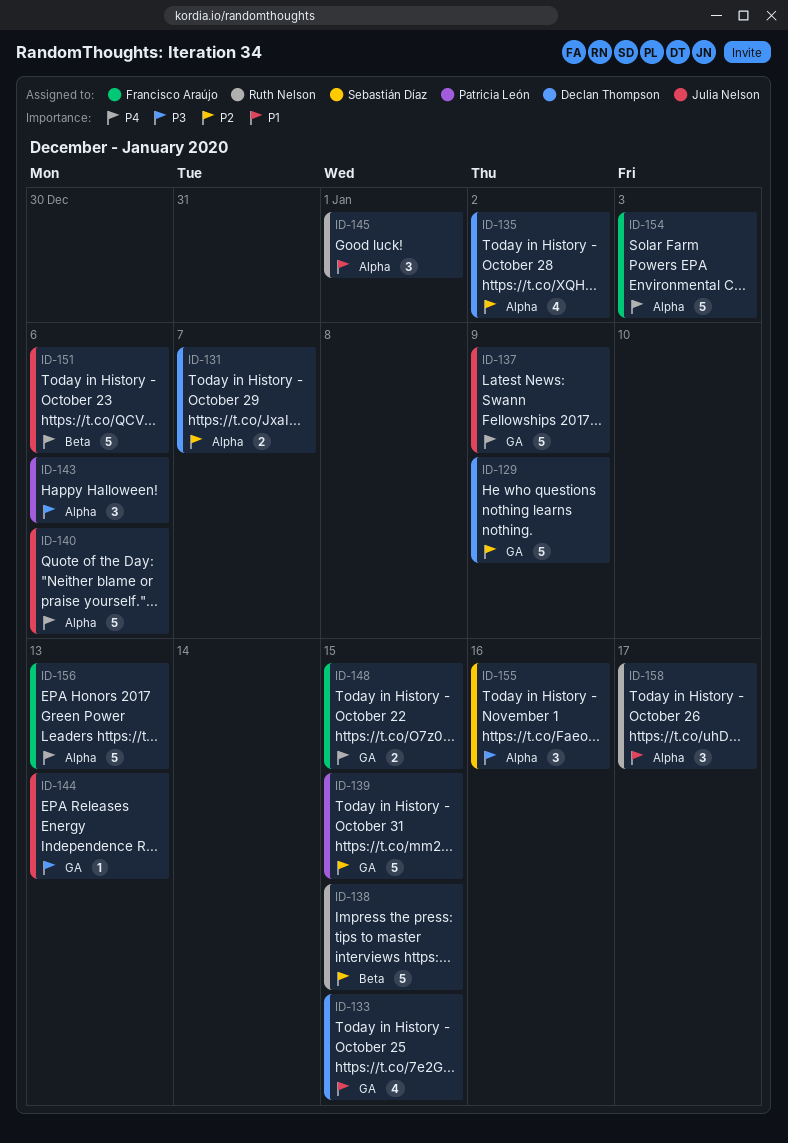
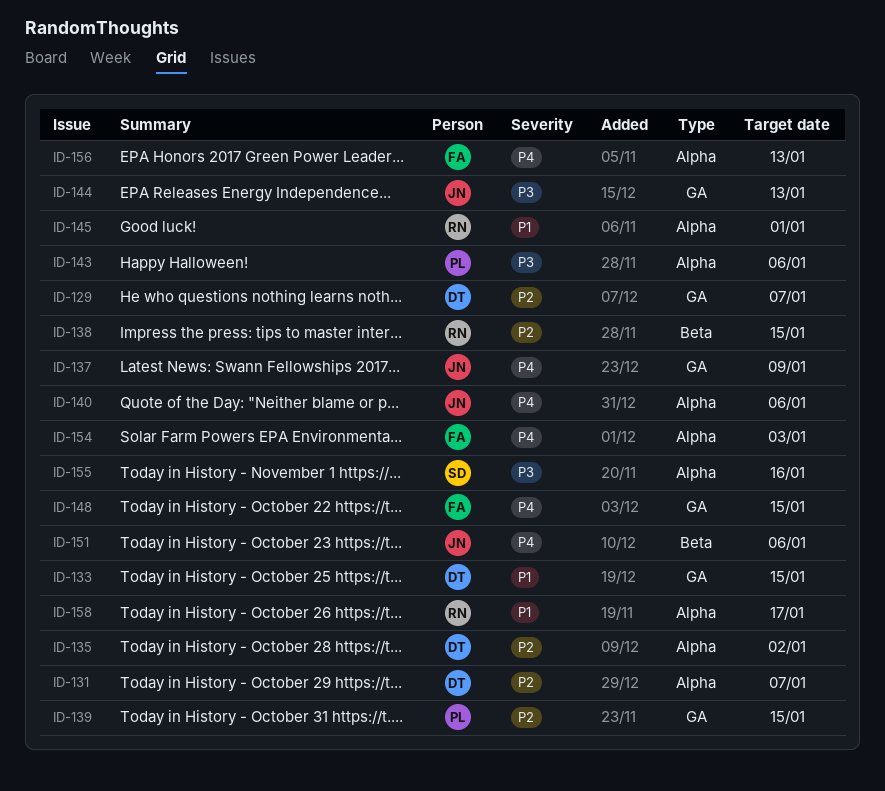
ID-129, due: Jan 9 -> Jan 7

